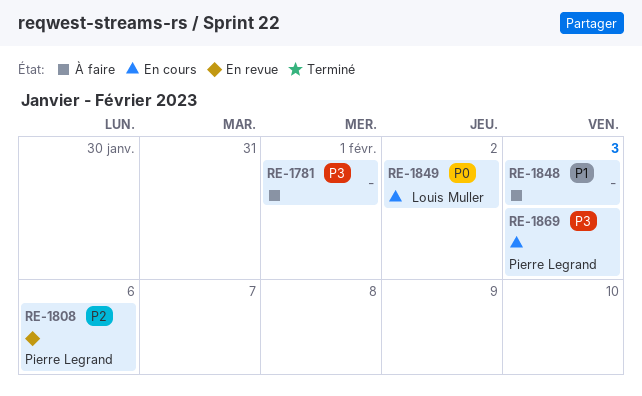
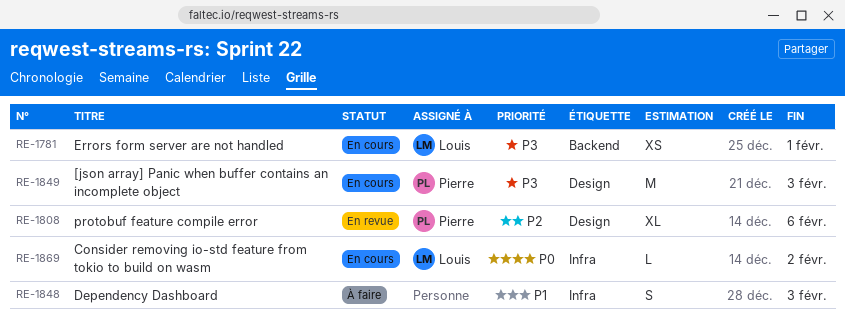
RE-1781, status: À faire -> En cours
RE-1781, owner: none -> Louis Muller
RE-1849, owner: Louis Muller -> Pierre Legrand
RE-1849, priority: P0 -> P3
RE-1849, due: Feb 2 -> Feb 3
RE-1869, owner: Pierre Legrand -> Louis Muller
RE-1869, priority: P3 -> P0
RE-1869, due: Feb 3 -> Feb 2

